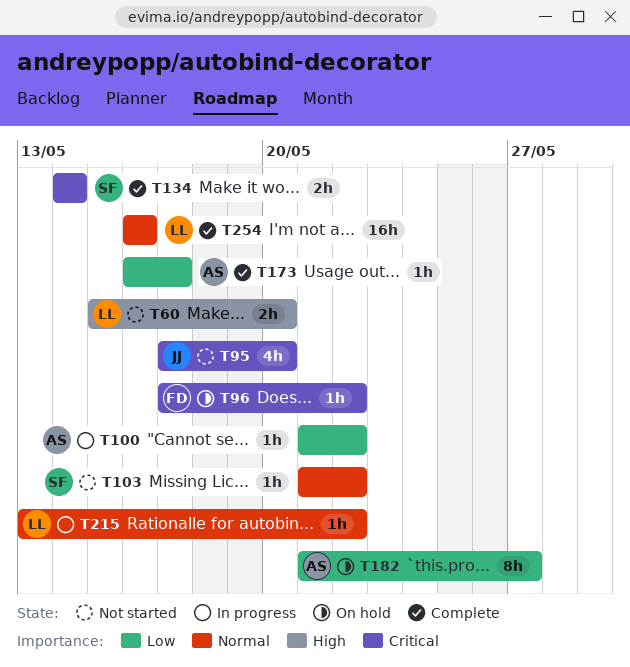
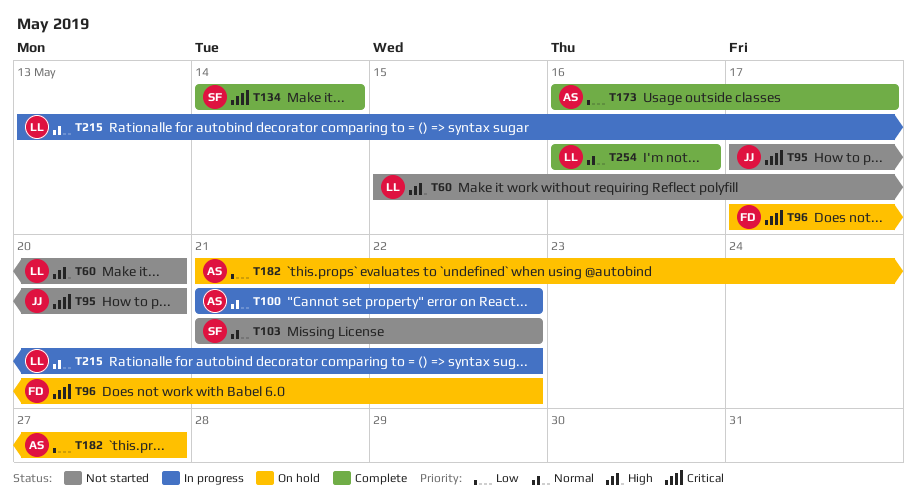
T100, priority: Low -> Normal

